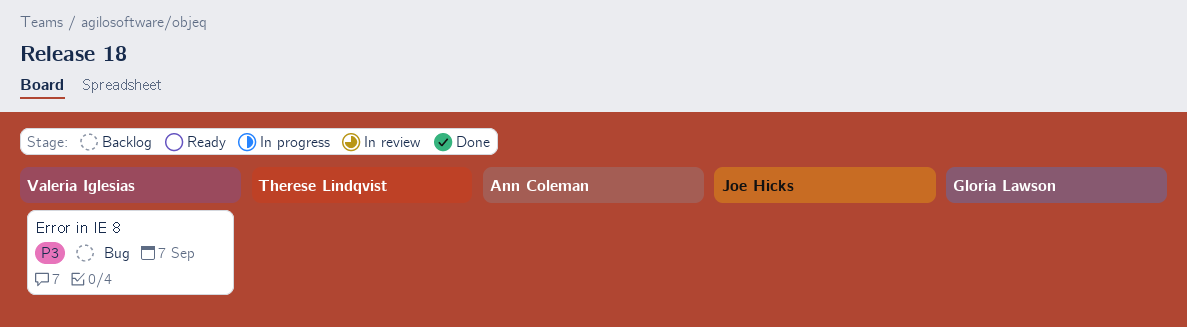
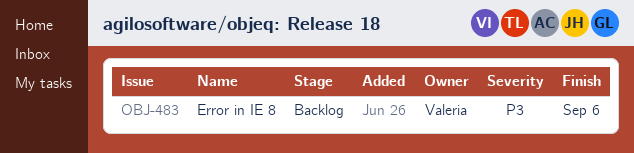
Error in IE 8, due: Sep 7 -> Sep 6

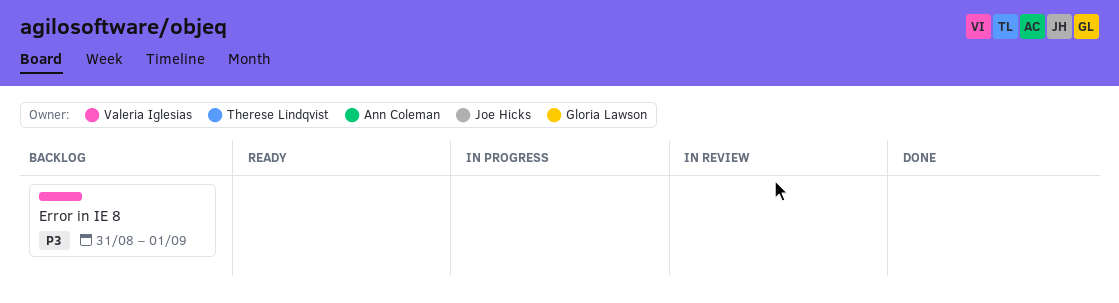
Error in IE 8, due: Sep 6 -> Sep 1

